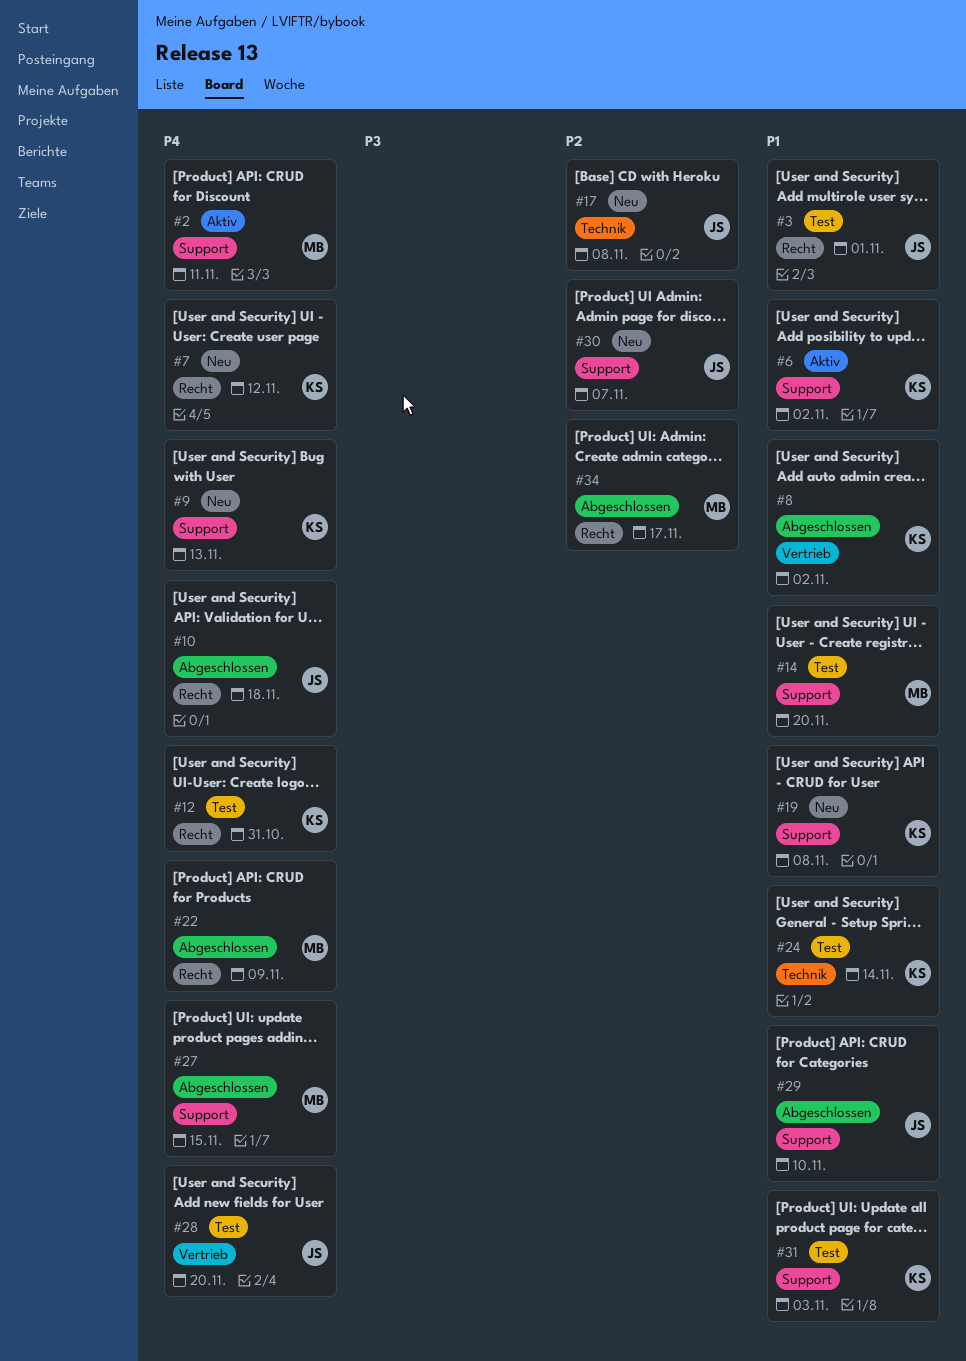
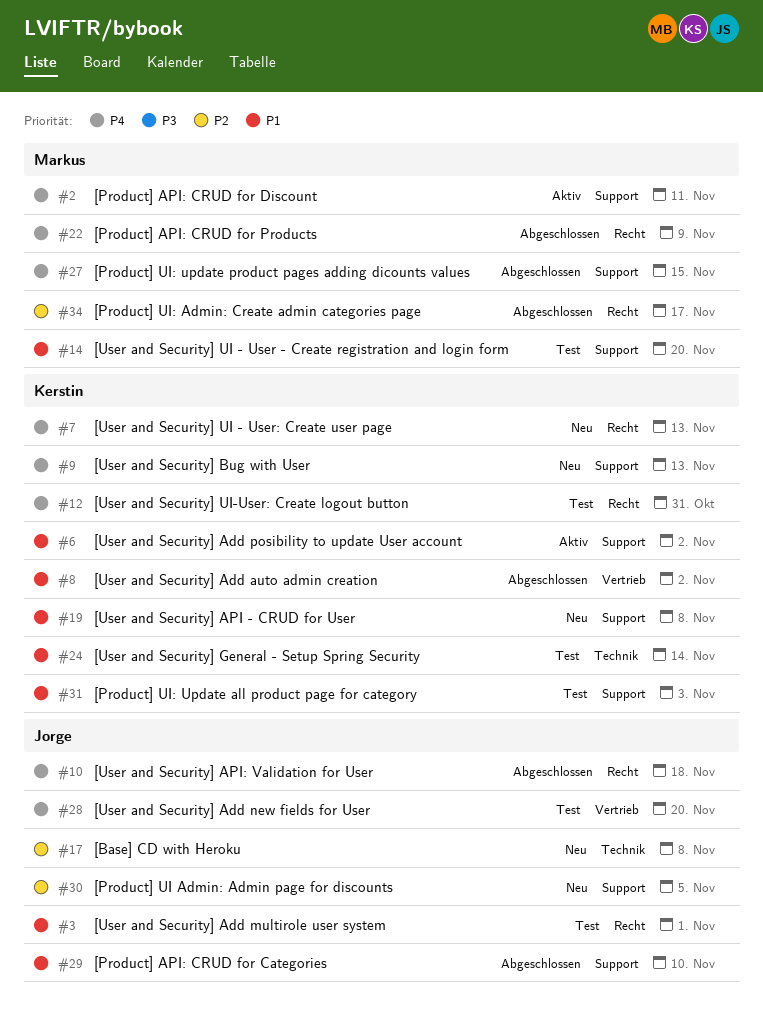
#7, due: Nov 12 -> Nov 13
#30, due: Nov 7 -> Nov 5

